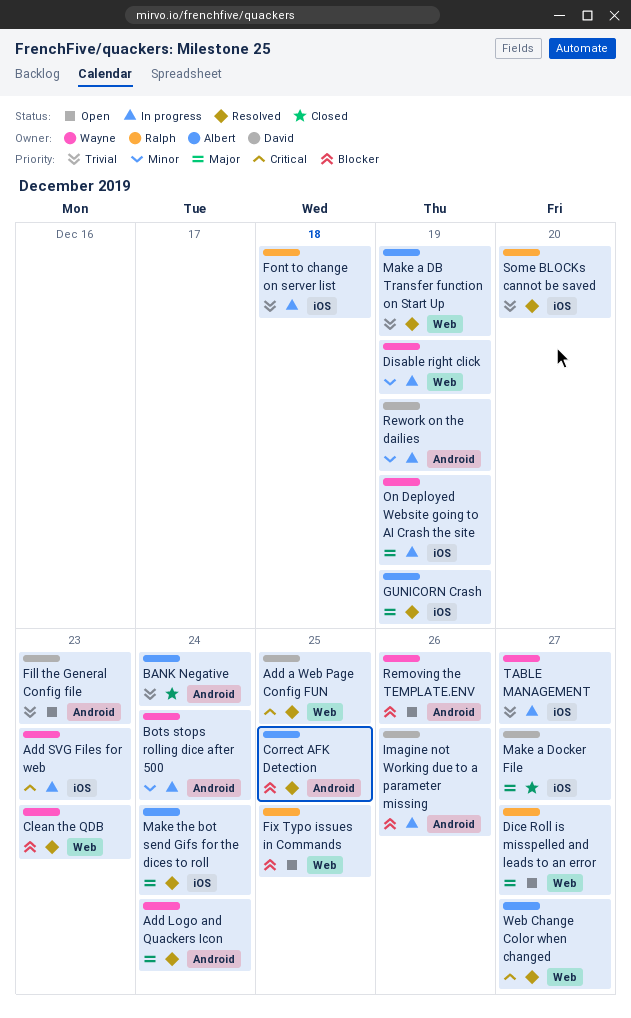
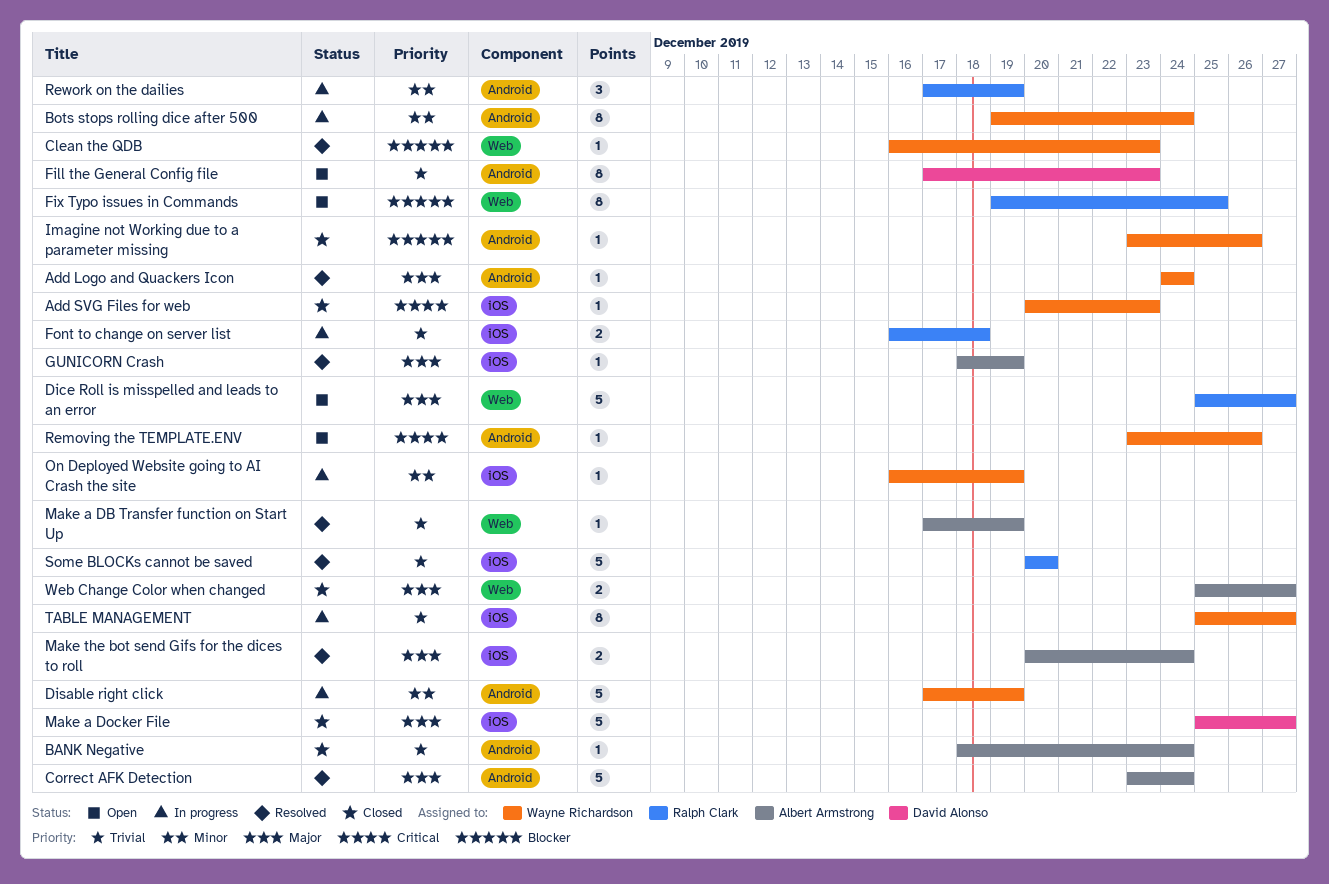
Add a Web Page Config FUN: present -> none
Add SVG Files for web, status: In progress -> Closed
Correct AFK Detection, priority: Blocker -> Major
Correct AFK Detection, due: Dec 25 -> Dec 24
Disable right click, label: Web -> Android
Imagine not Working due to a parameter missing, status: In progress -> Closed
Imagine not Working due to a parameter missing, owner: David Alonso -> Wayne Richardson
On Deployed Website going to AI Crash the site, priority: Major -> Minor
Removing the TEMPLATE.ENV, priority: Blocker -> Critical
Rework on the dailies, owner: David Alonso -> Ralph Clark
Web Change Color when changed, status: Resolved -> Closed
Web Change Color when changed, priority: Critical -> Major

